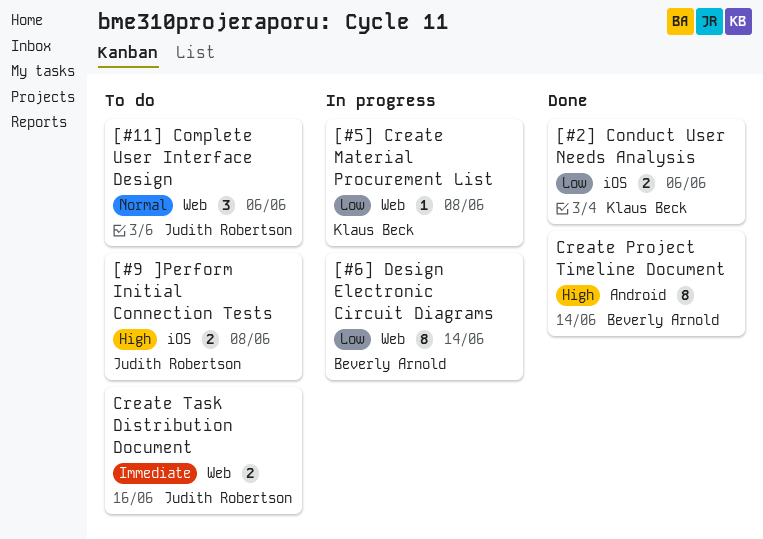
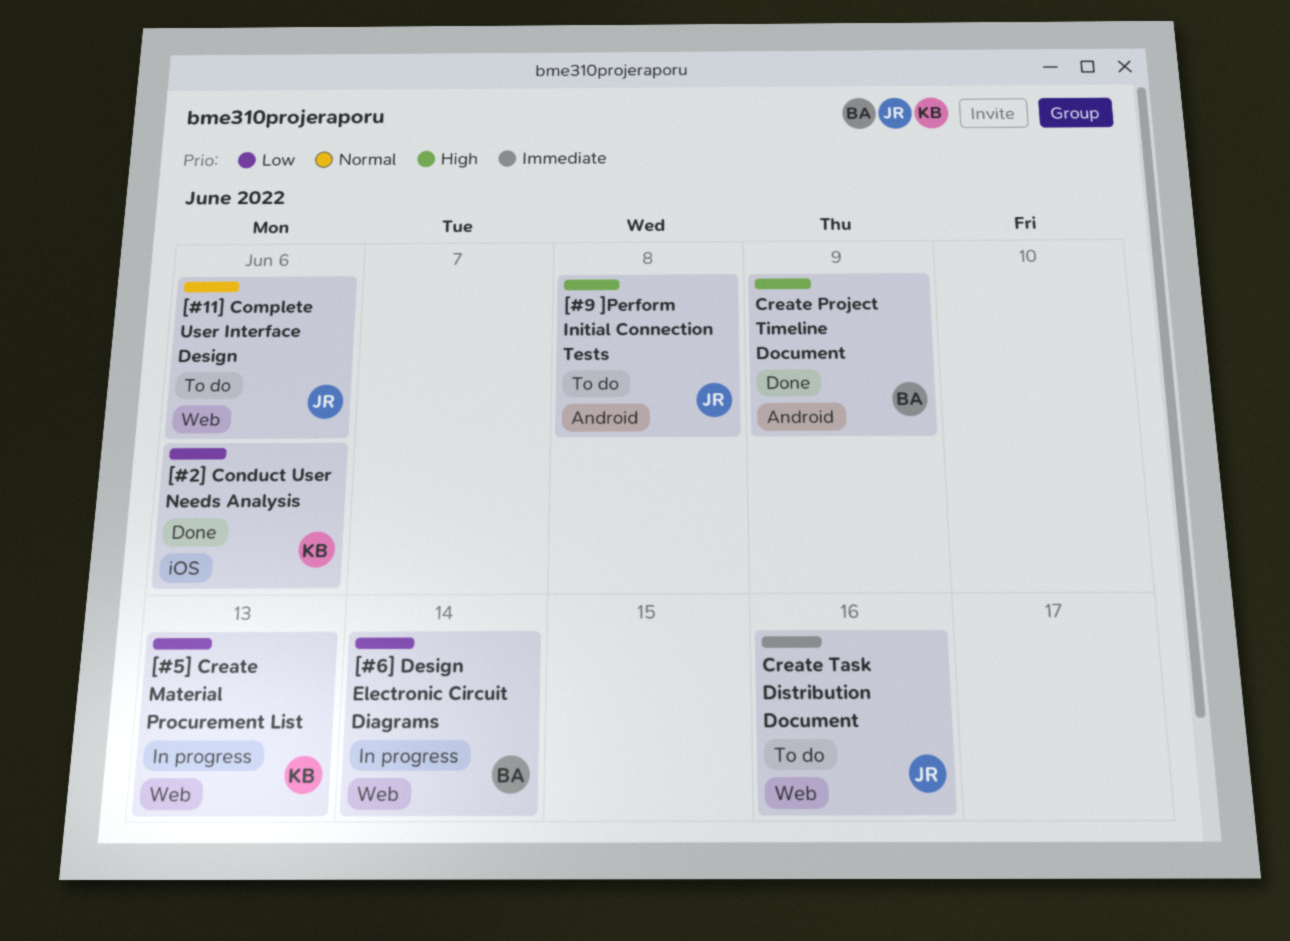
[#5] Create Material Procurement List, due: Jun 8 -> Jun 13
[#9 ]Perform Initial Connection Tests, label: iOS -> Android
Create Project Timeline Document, due: Jun 14 -> Jun 9

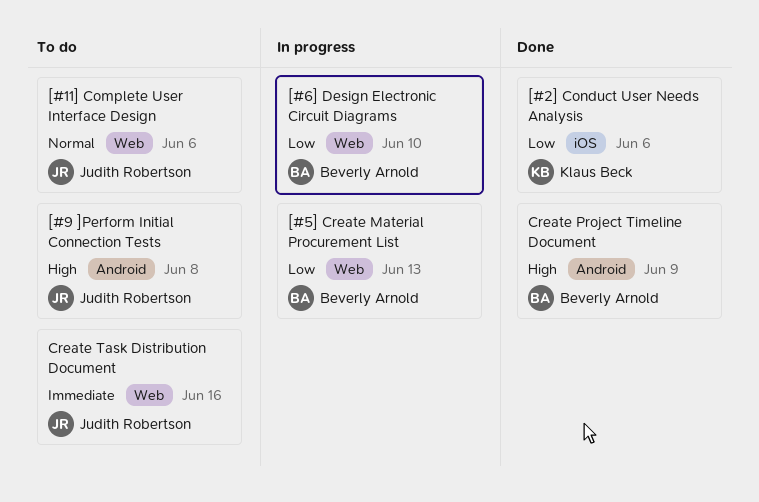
[#5] Create Material Procurement List, owner: Klaus Beck -> Beverly Arnold
[#6] Design Electronic Circuit Diagrams, due: Jun 14 -> Jun 10

